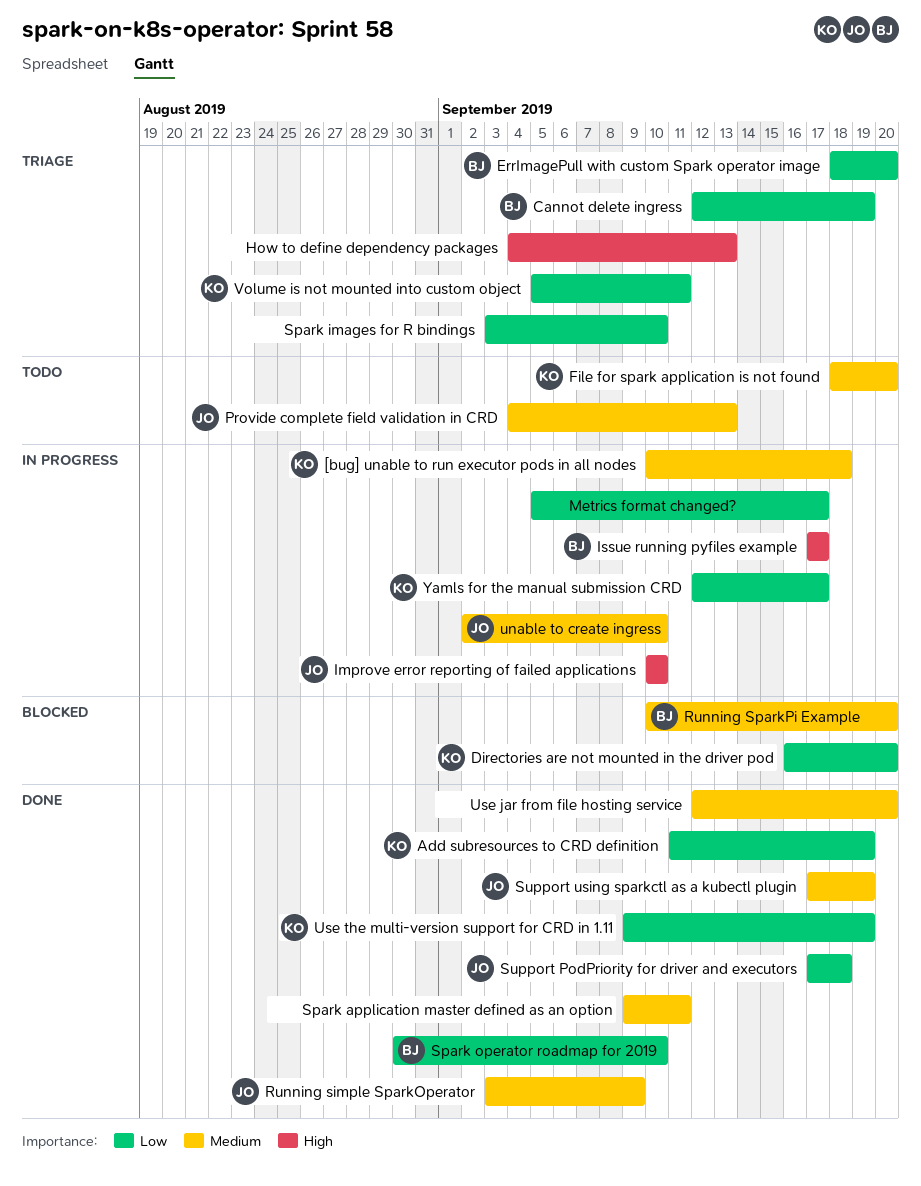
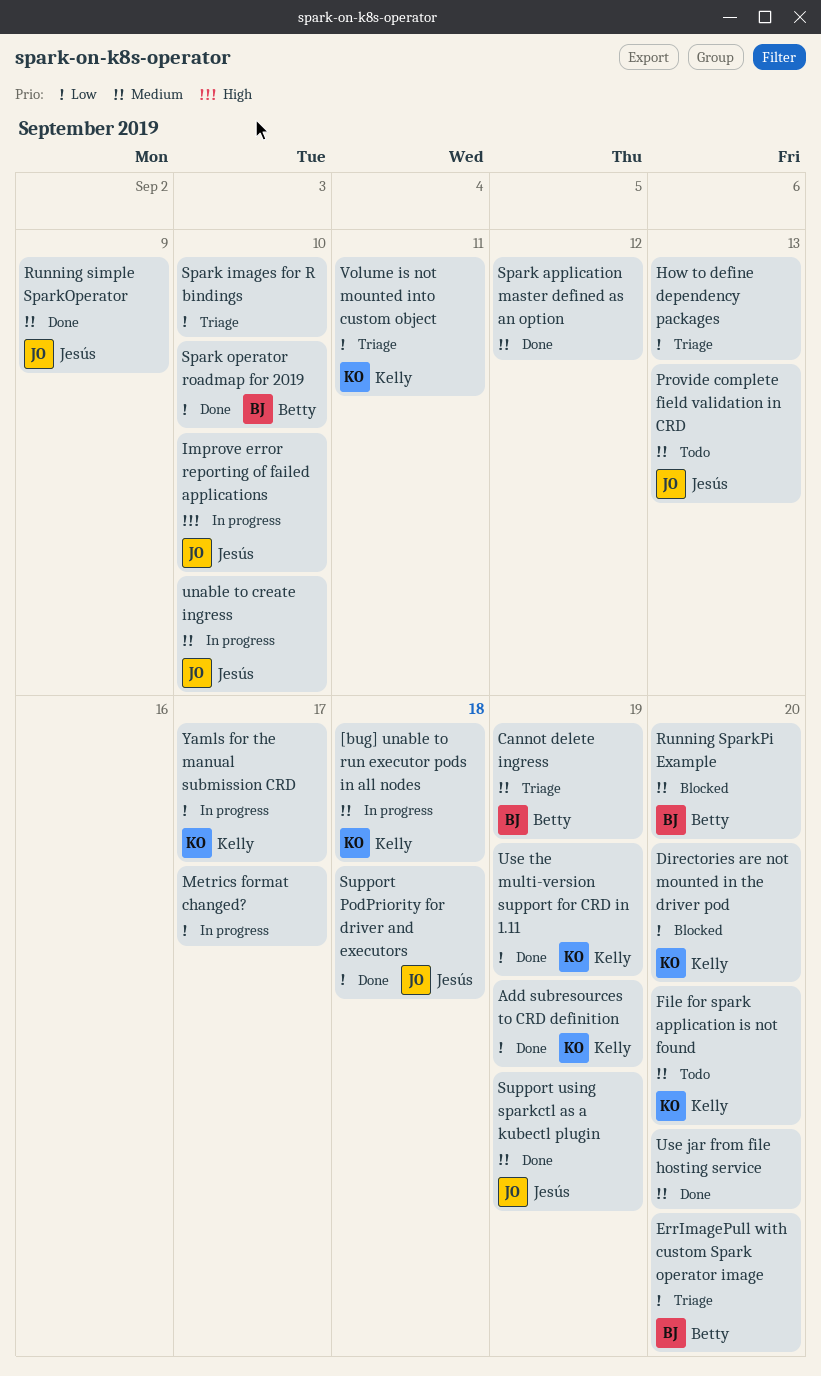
Cannot delete ingress, priority: Low -> Medium
How to define dependency packages, priority: High -> Low
Issue running pyfiles example: present -> none
Spark application master defined as an option, due: Sep 11 -> Sep 12

